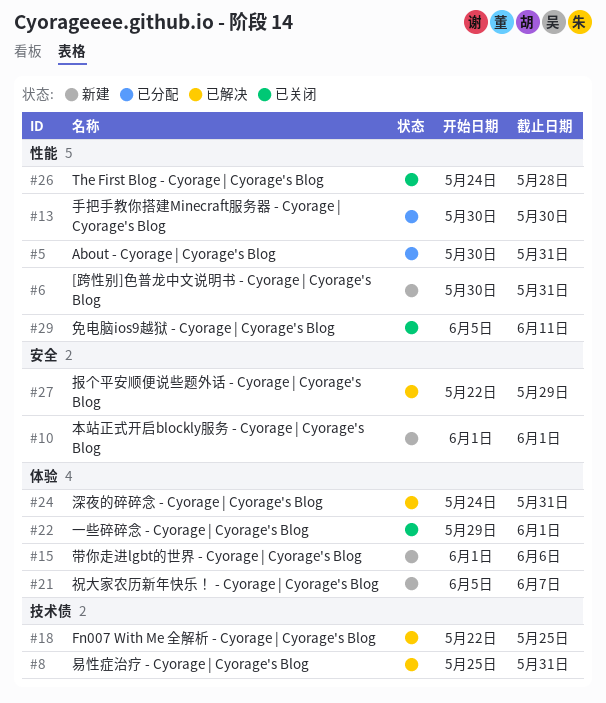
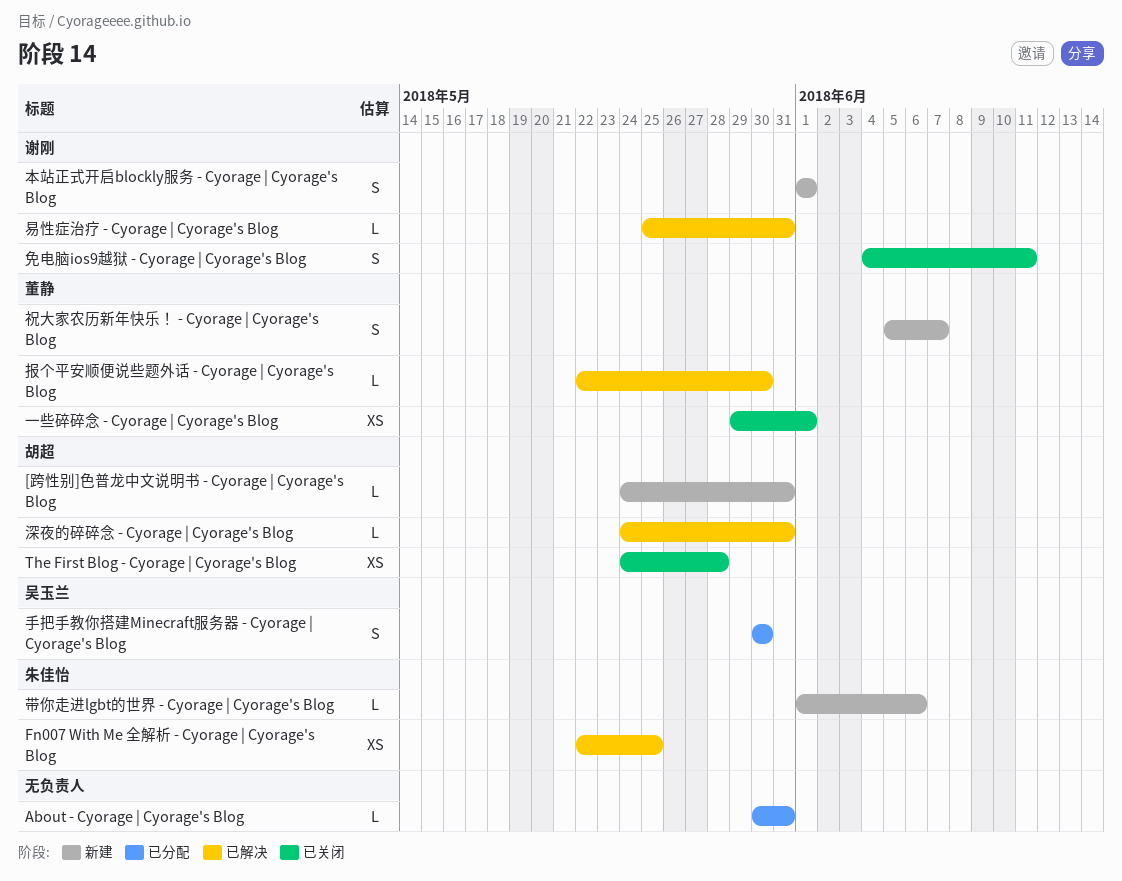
[跨性别]色普龙中文说明书 - Cyorage | Cyorage's Blog, start: May 30 -> May 24
免电脑ios9越狱 - Cyorage | Cyorage's Blog, start: Jun 5 -> Jun 4
报个平安顺便说些题外话 - Cyorage | Cyorage's Blog, due: May 29 -> May 30

